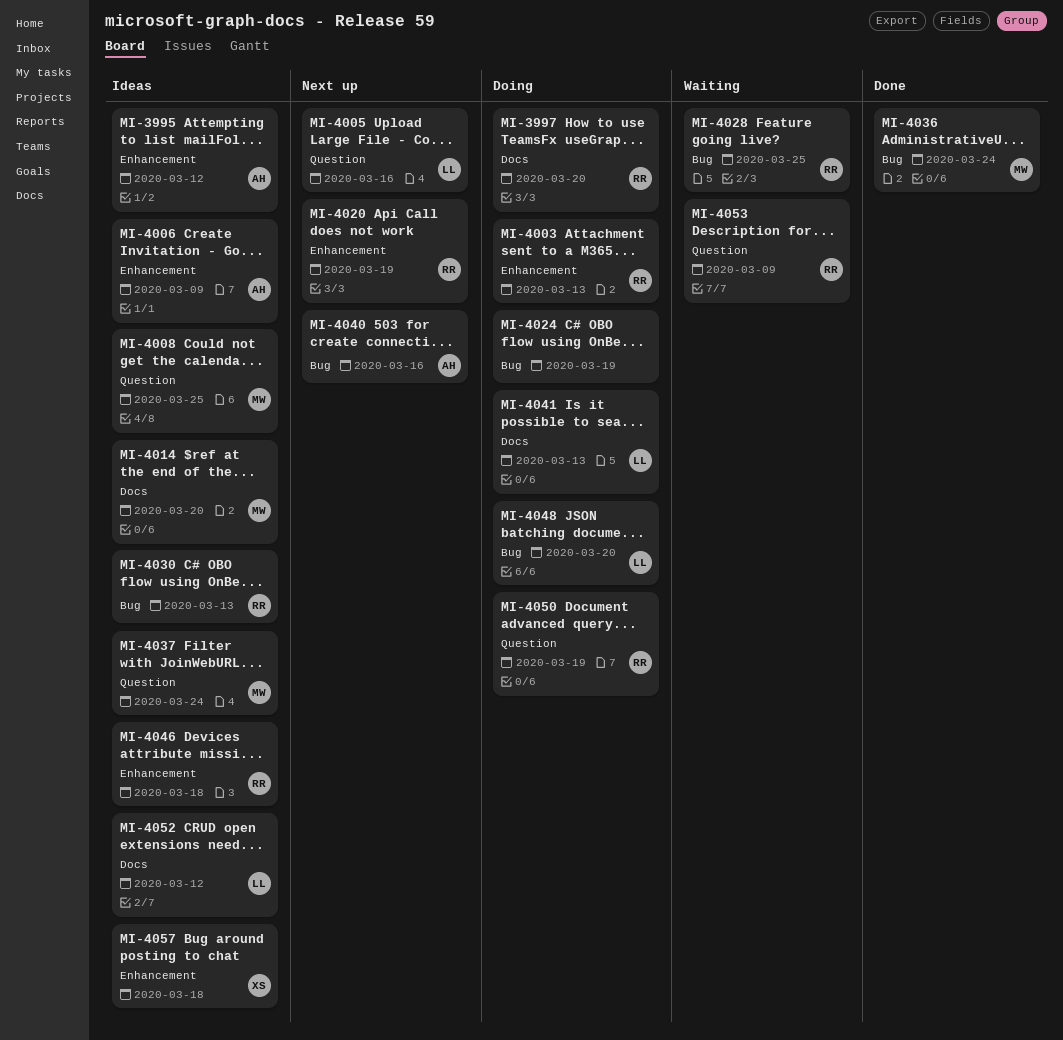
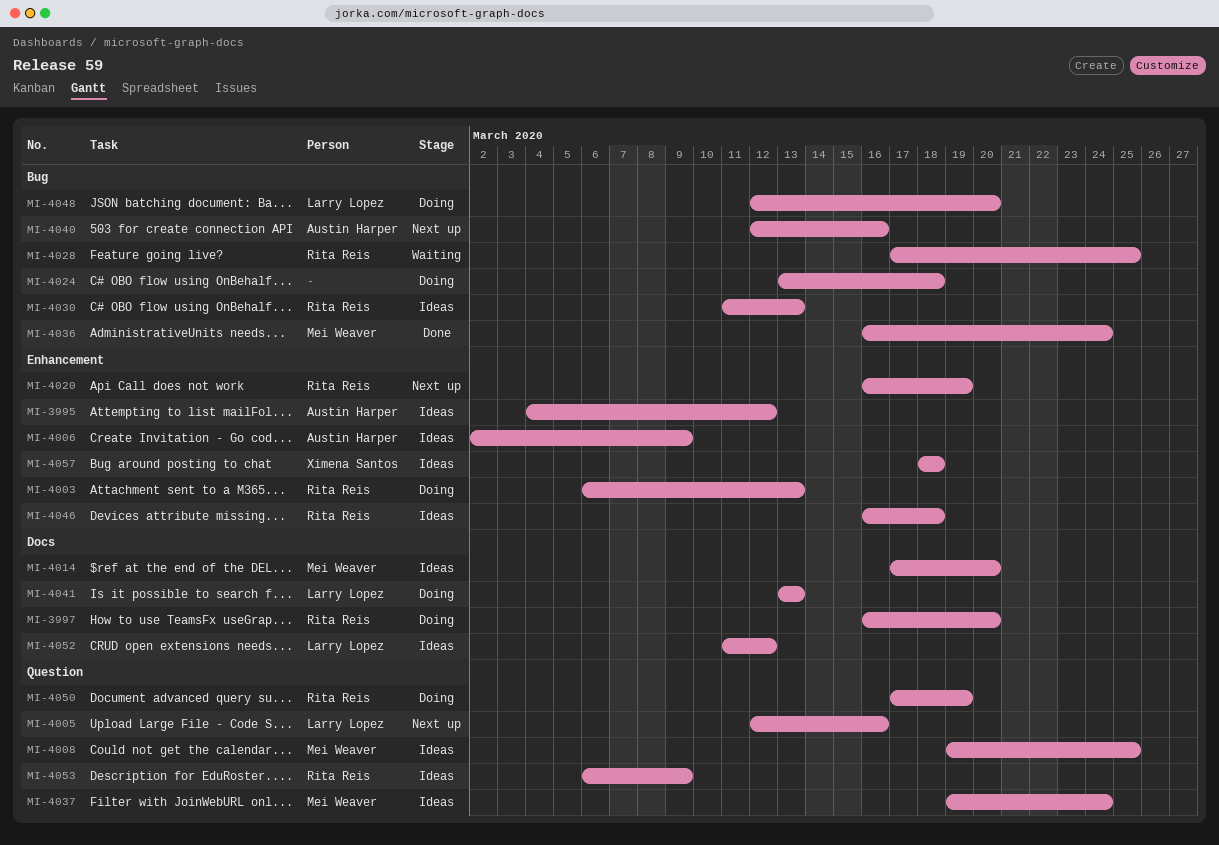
MI-4024, due: Mar 19 -> Mar 18
MI-4053, status: Waiting -> Ideas

